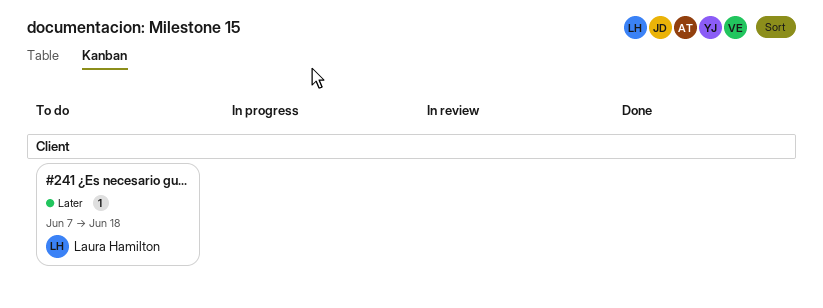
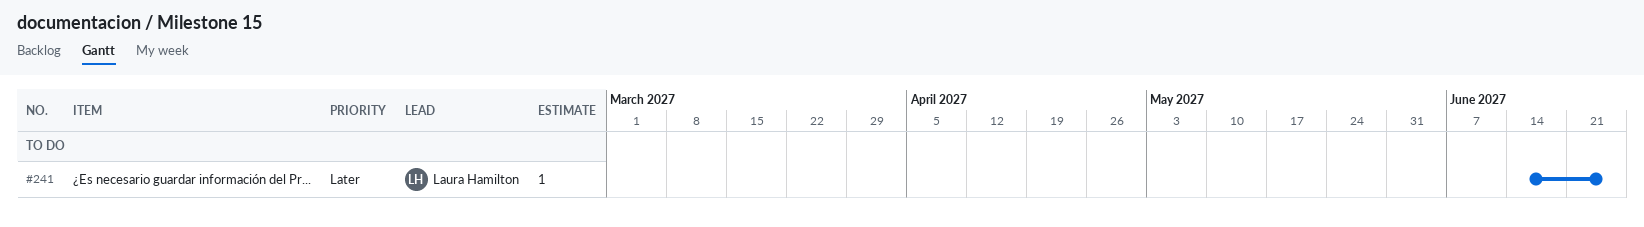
#241, start: Jun 7 -> Jun 14
#241, due: Jun 18 -> Jun 25

